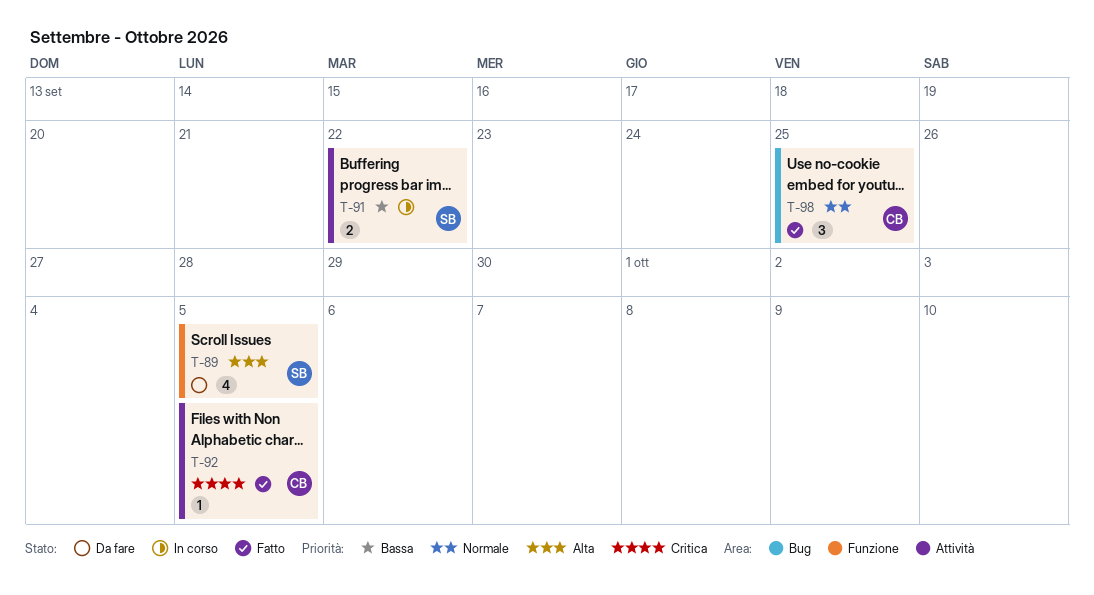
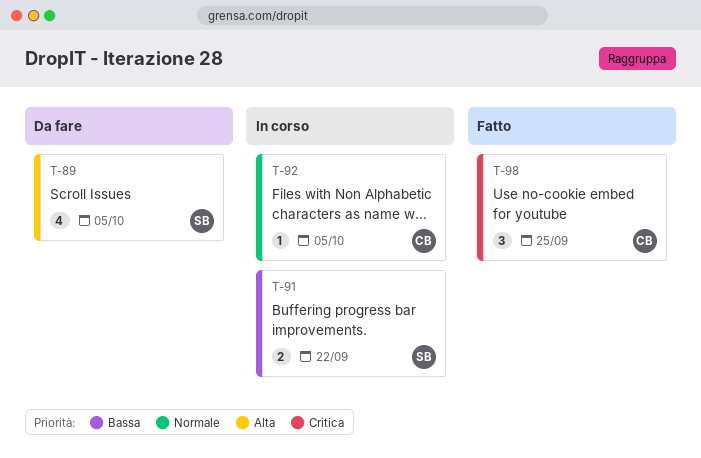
T-92, status: Fatto -> In corso
T-92, priority: Critica -> Normale
T-98, priority: Normale -> Critica

